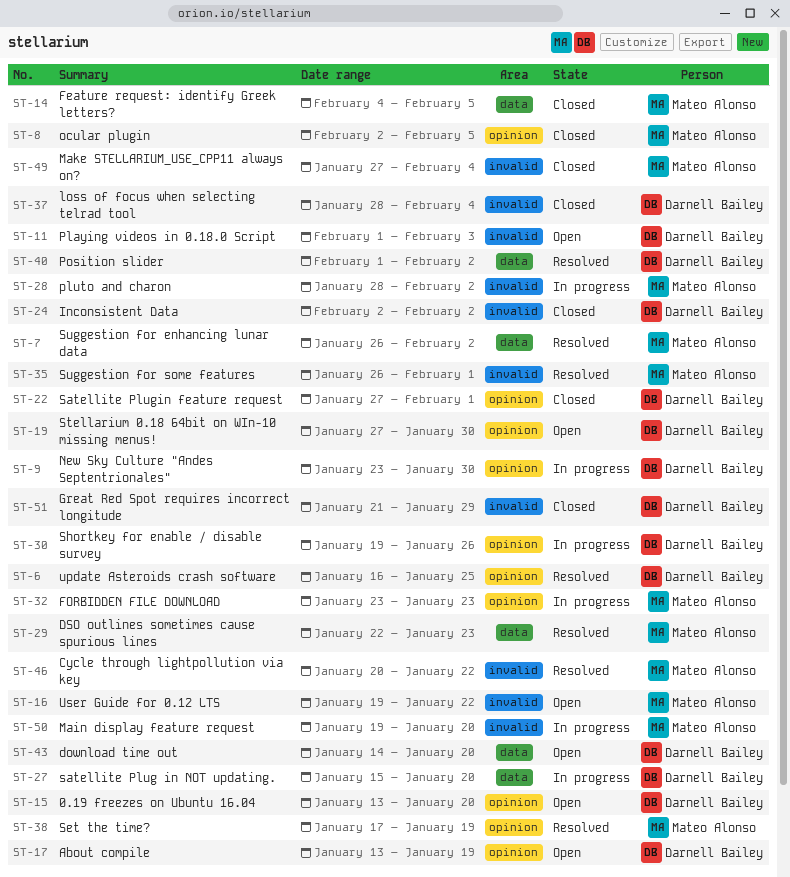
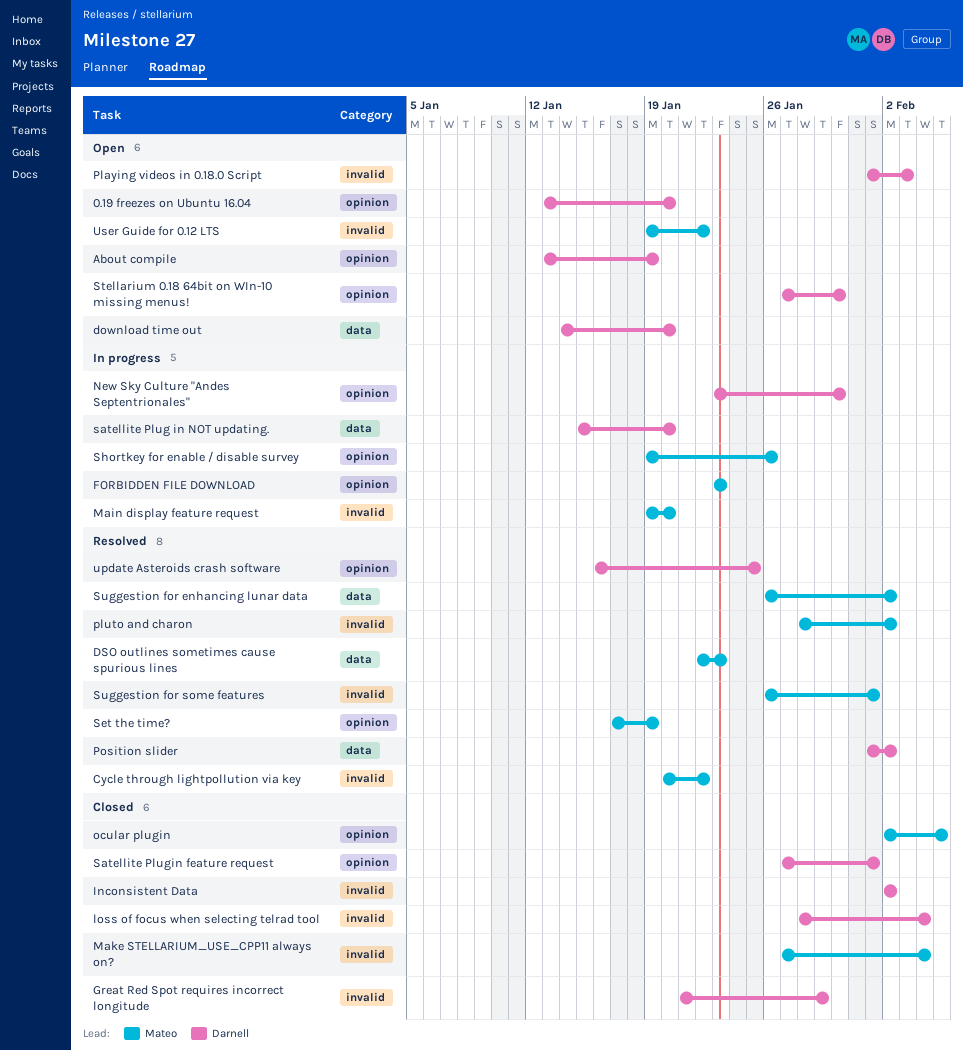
Feature request: identify Greek letters?: present -> none
pluto and charon, status: In progress -> Resolved
Shortkey for enable / disable survey, owner: Darnell Bailey -> Mateo Alonso

